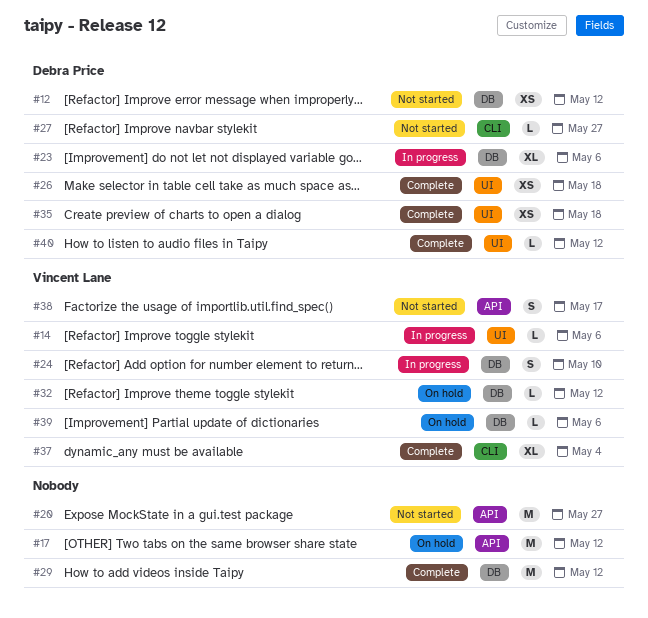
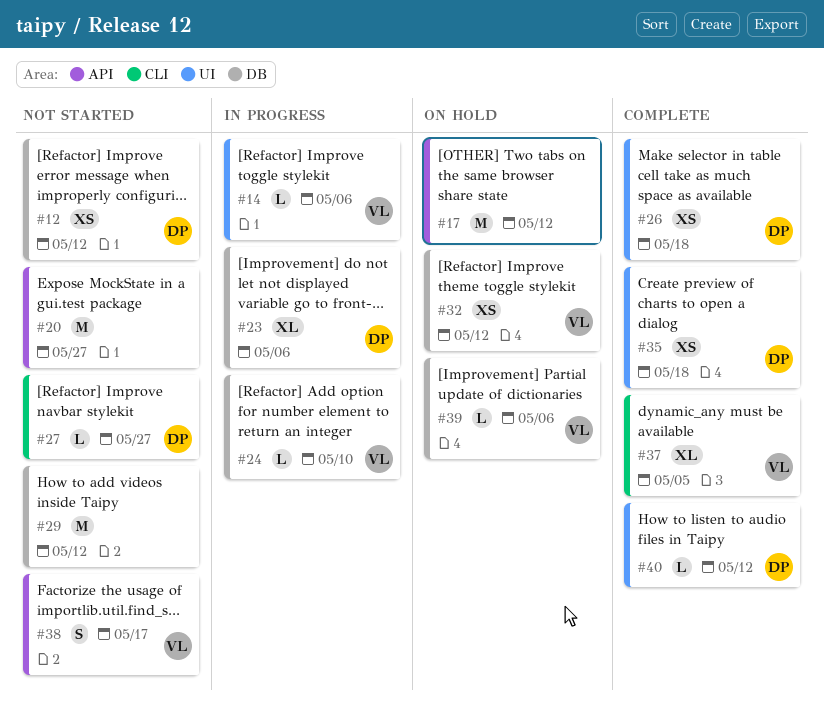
#24, estimate: S -> L
#29, status: Complete -> Not started
#32, estimate: L -> XS
#37, due: May 4 -> May 5

